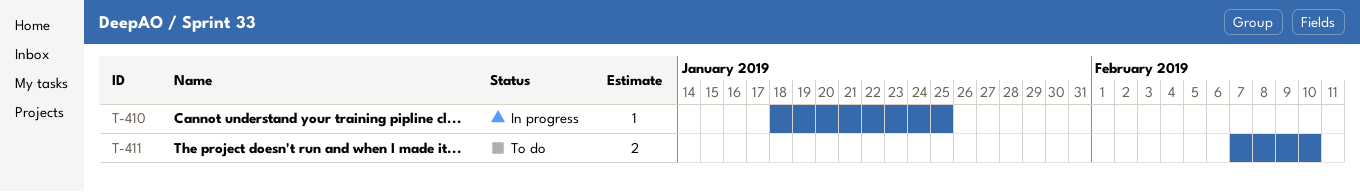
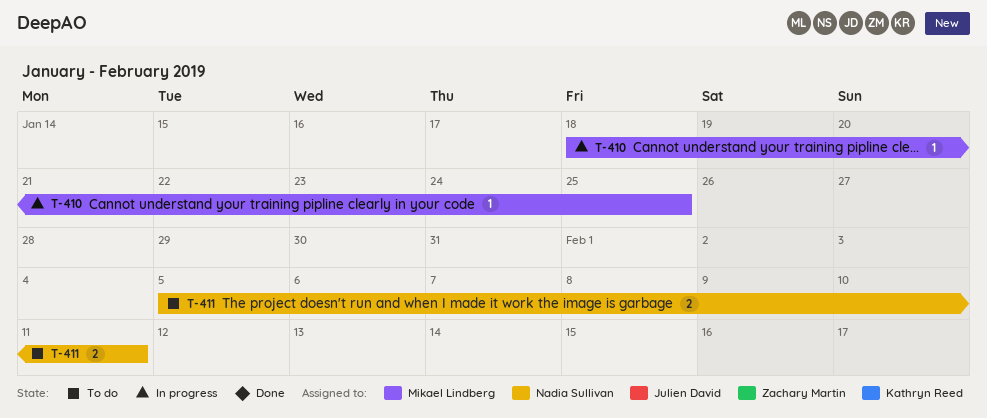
T-411, start: Feb 7 -> Feb 5
T-411, due: Feb 10 -> Feb 11

